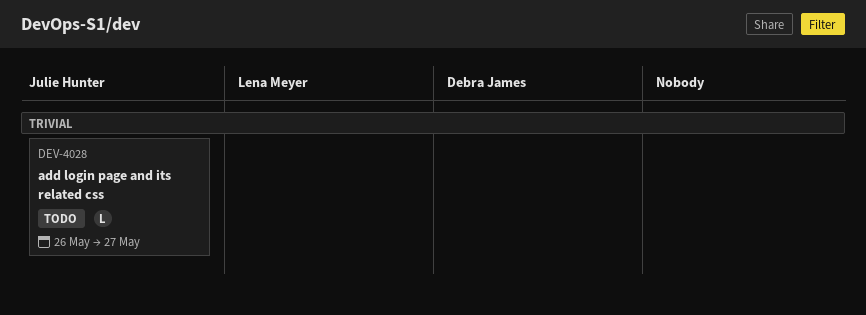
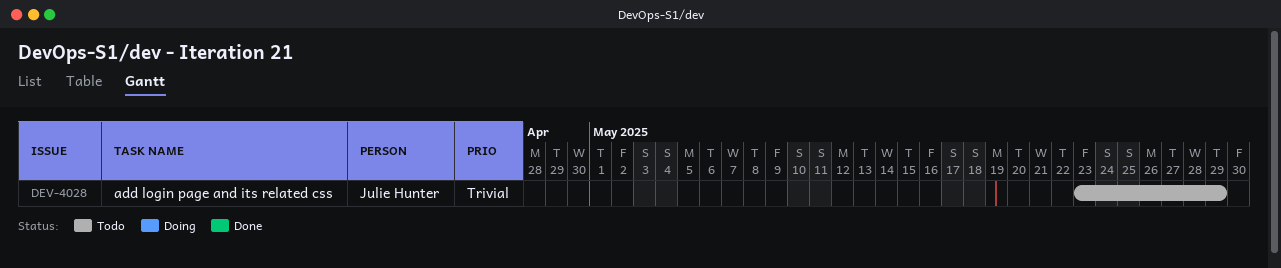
DEV-4028, start: May 26 -> May 23
DEV-4028, due: May 27 -> May 29

